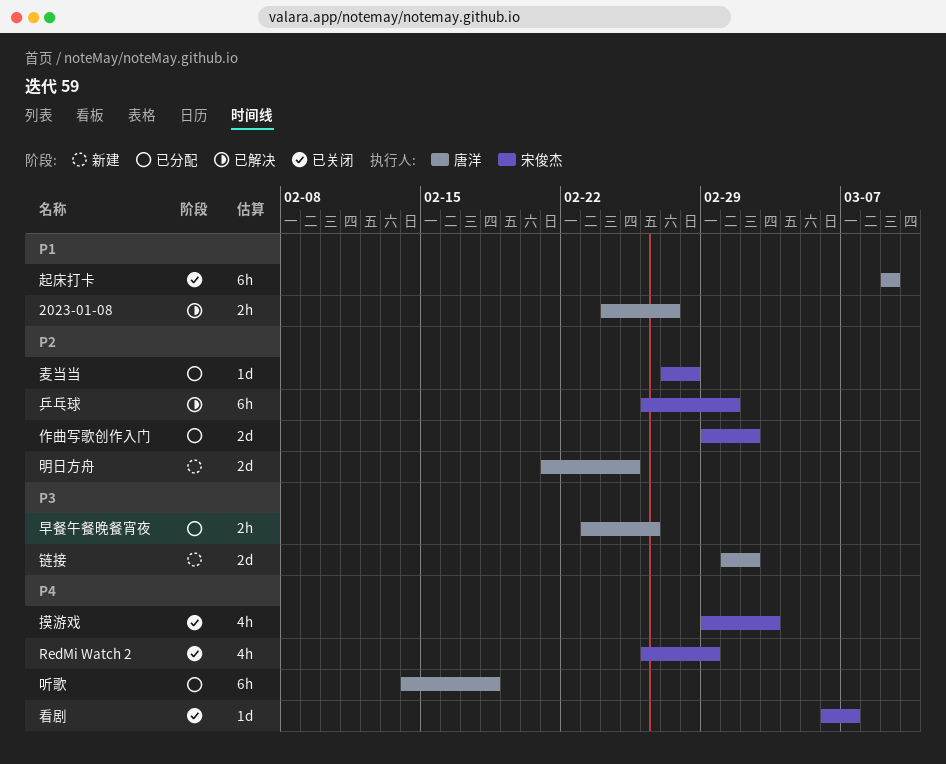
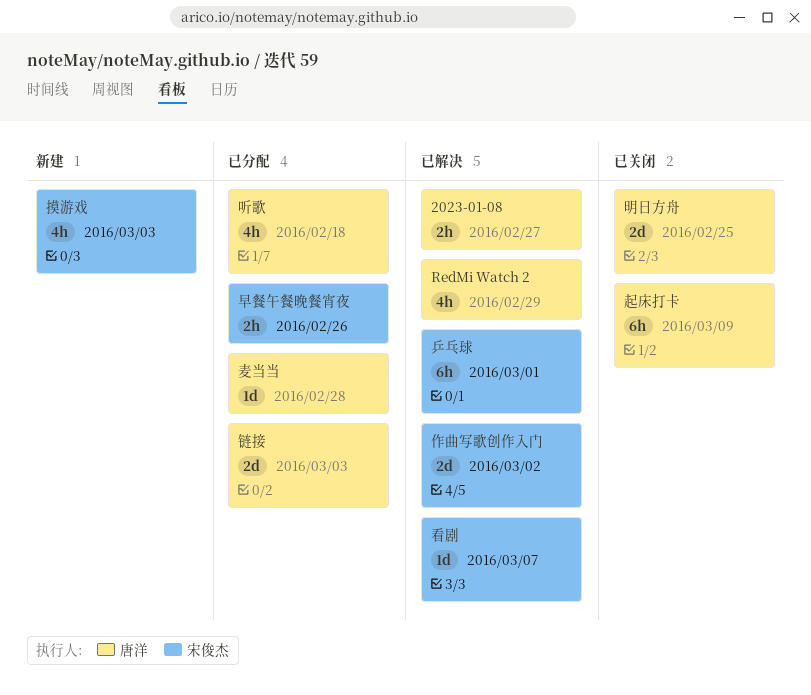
RedMi Watch 2, status: 已关闭 -> 已解决
RedMi Watch 2, owner: 宋俊杰 -> 唐洋
作曲写歌创作入门, status: 已分配 -> 已解决
听歌, estimate: 6h -> 4h
摸游戏, status: 已关闭 -> 新建
早餐午餐晚餐宵夜, owner: 唐洋 -> 宋俊杰
明日方舟, status: 新建 -> 已关闭
看剧, status: 已关闭 -> 已解决
链接, status: 新建 -> 已分配
链接, due: Mar 2 -> Mar 3
麦当当, owner: 宋俊杰 -> 唐洋

